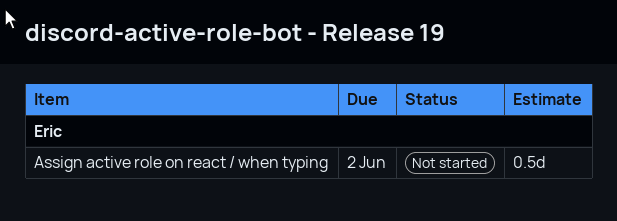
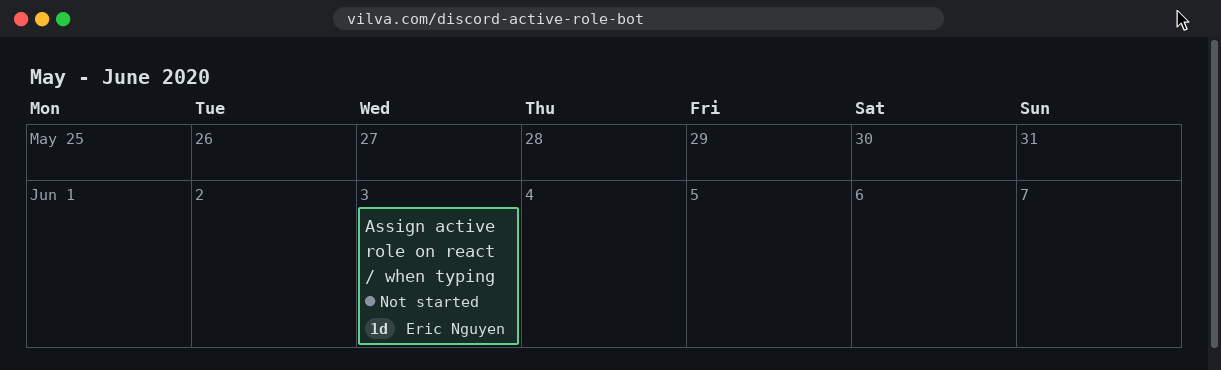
Assign active role on react / when typing, estimate: 0.5d -> 1d
Assign active role on react / when typing, due: Jun 2 -> Jun 3

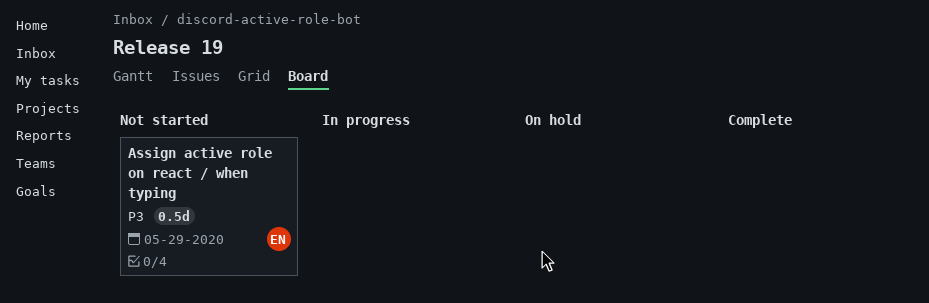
Assign active role on react / when typing, estimate: 1d -> 0.5d
Assign active role on react / when typing, due: Jun 3 -> May 29

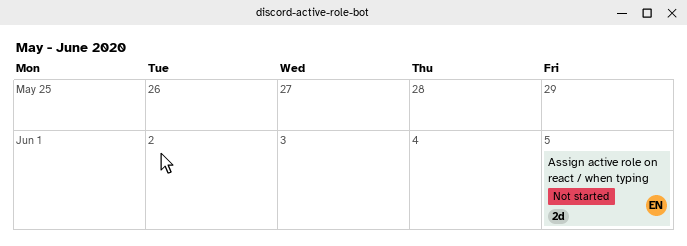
Assign active role on react / when typing, estimate: 0.5d -> 2d
Assign active role on react / when typing, due: May 29 -> Jun 5

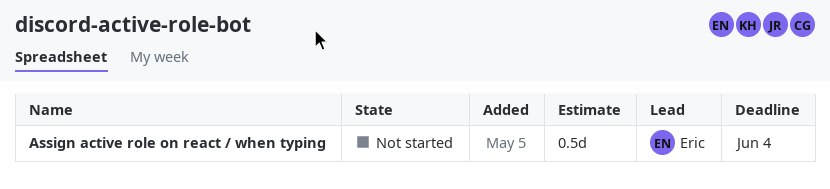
Assign active role on react / when typing, estimate: 2d -> 0.5d
Assign active role on react / when typing, due: Jun 5 -> Jun 4

